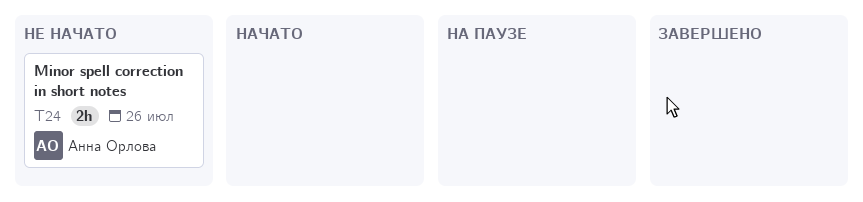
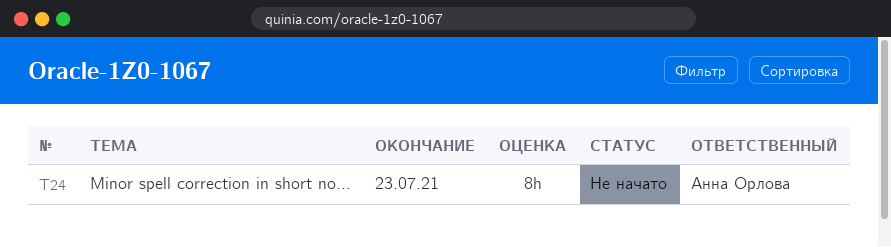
T24, estimate: 2h -> 8h
T24, due: Jul 26 -> Jul 23

